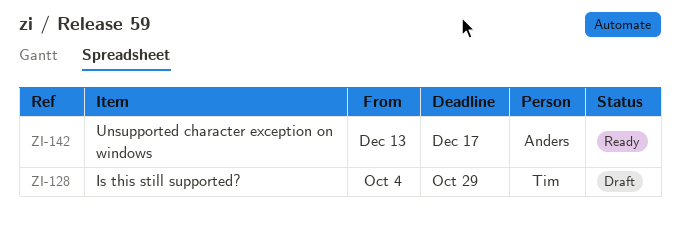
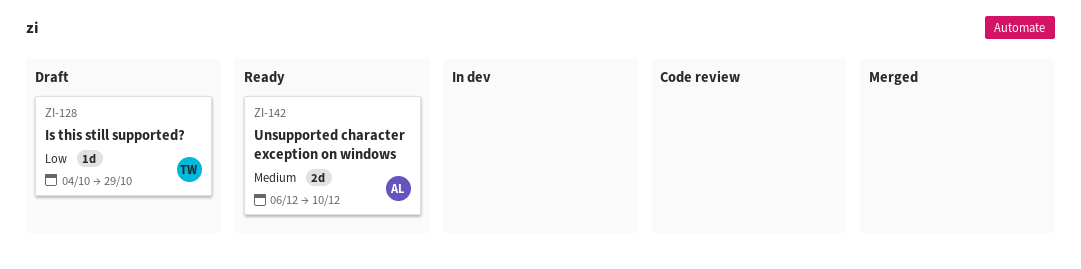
ZI-142, start: Dec 13 -> Dec 6
ZI-142, due: Dec 17 -> Dec 10

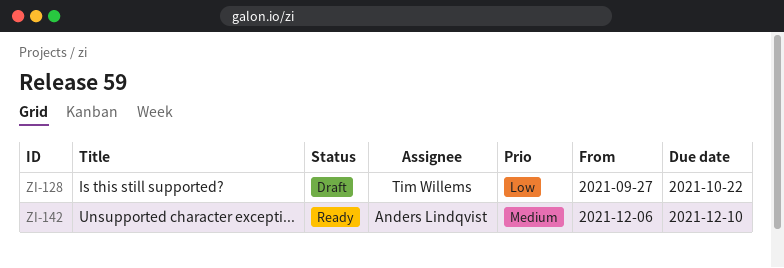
ZI-128, start: Oct 4 -> Sep 27
ZI-128, due: Oct 29 -> Oct 22

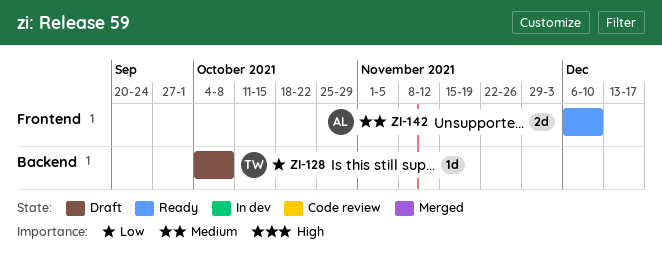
ZI-128, start: Sep 27 -> Oct 4
ZI-128, due: Oct 22 -> Oct 8

